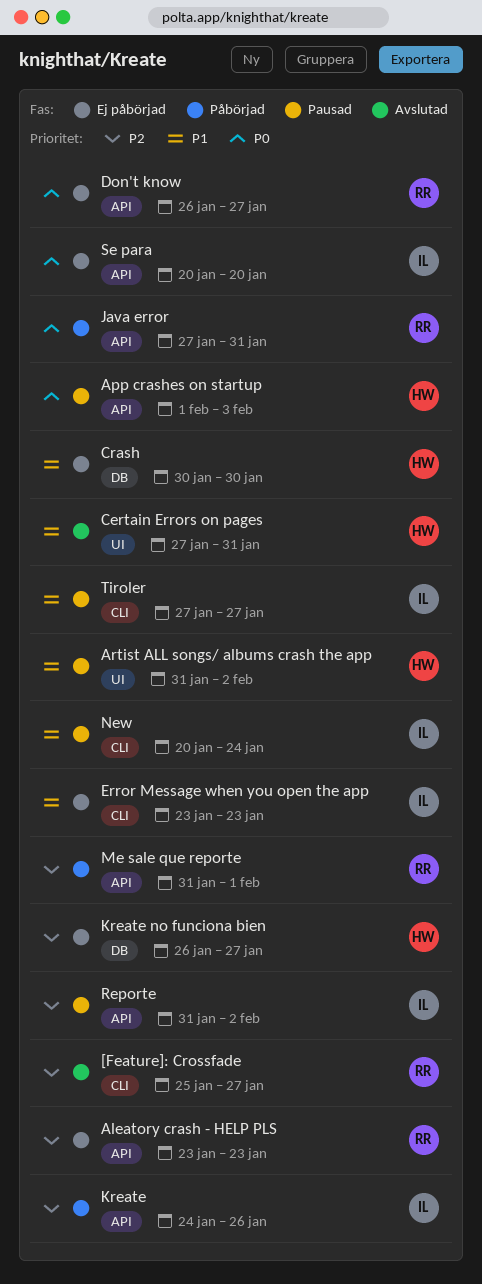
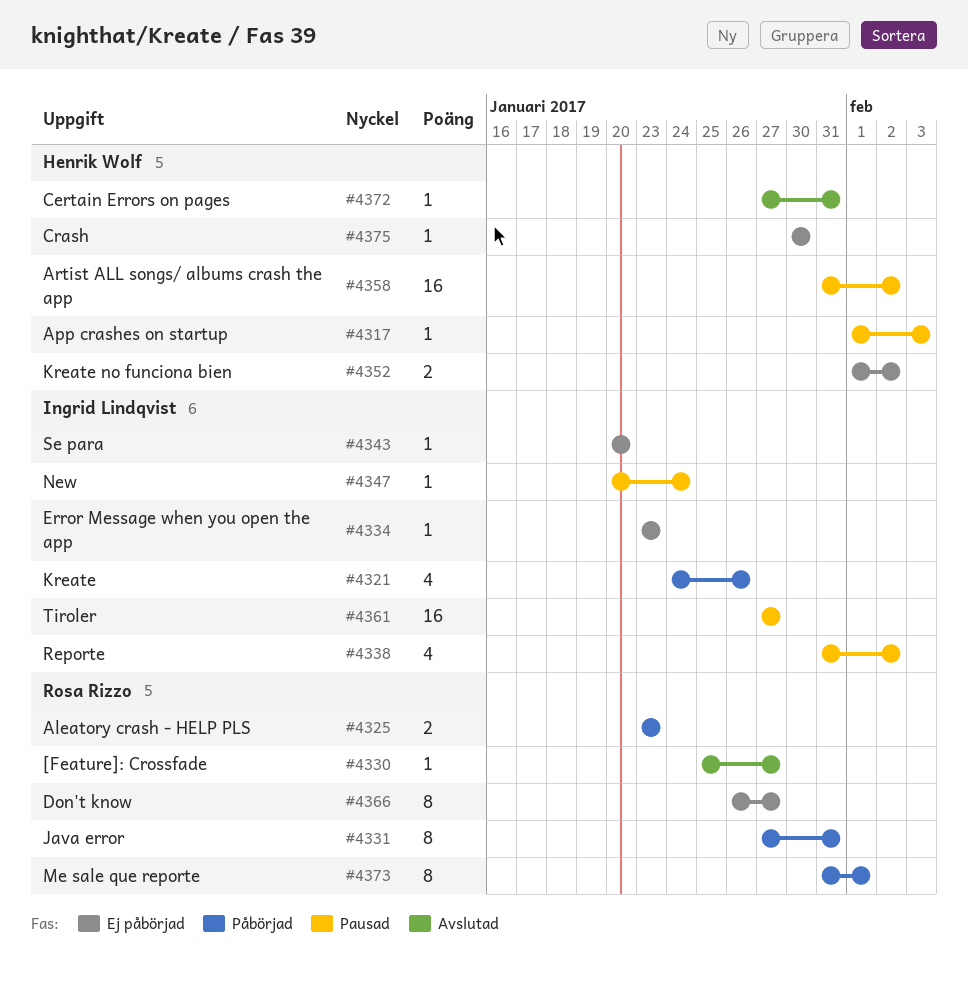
Aleatory crash - HELP PLS, status: Ej påbörjad -> Påbörjad
Kreate no funciona bien, start: Jan 26 -> Feb 1
Kreate no funciona bien, due: Jan 27 -> Feb 2

